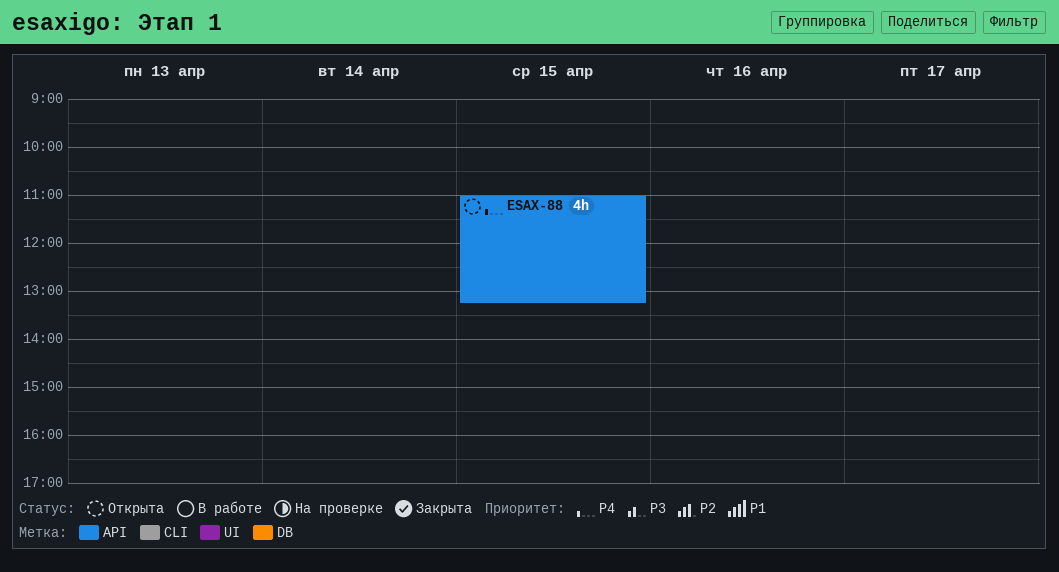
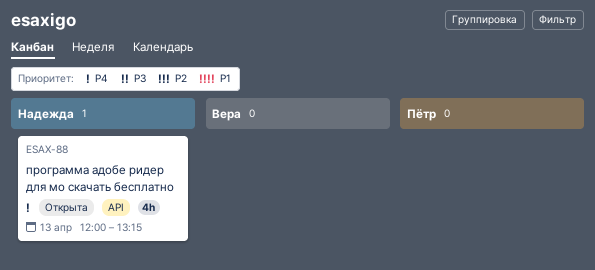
ESAX-88, day: Apr 15 -> Apr 13
ESAX-88, begins: 11:00 -> 12:00

